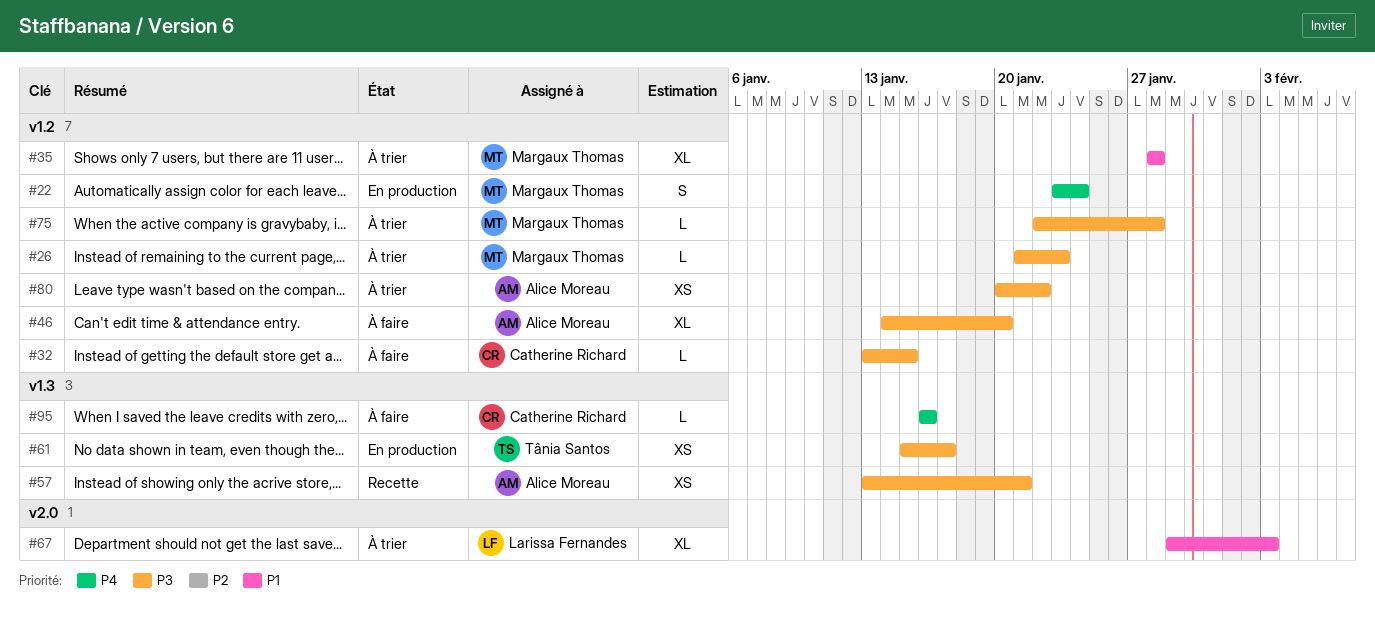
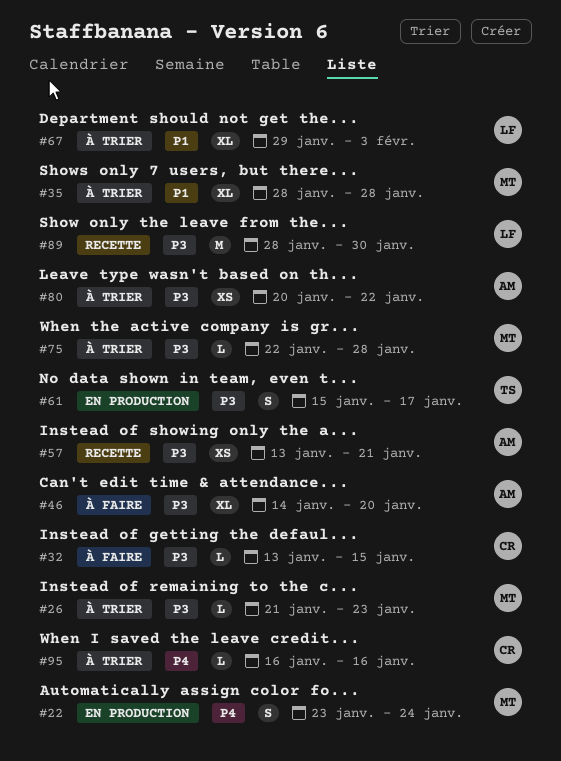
#61, estimate: XS -> S
#89: none -> present
#95, status: À faire -> À trier

